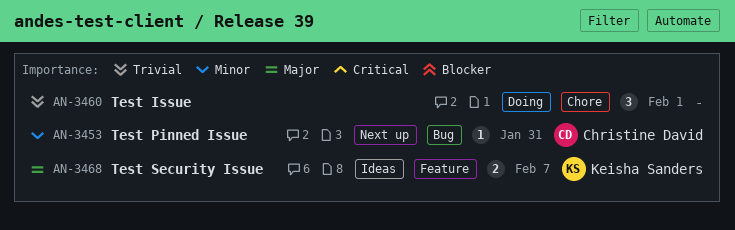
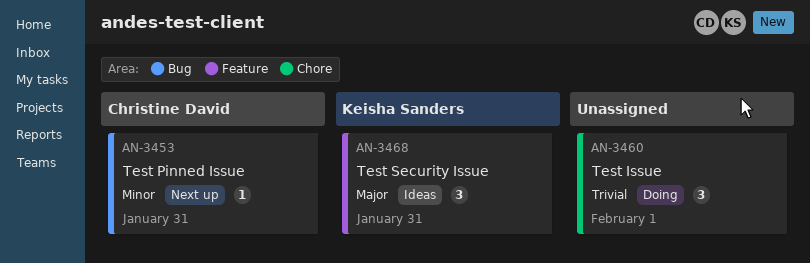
AN-3468, estimate: 2 -> 3
AN-3468, due: Feb 7 -> Jan 31

